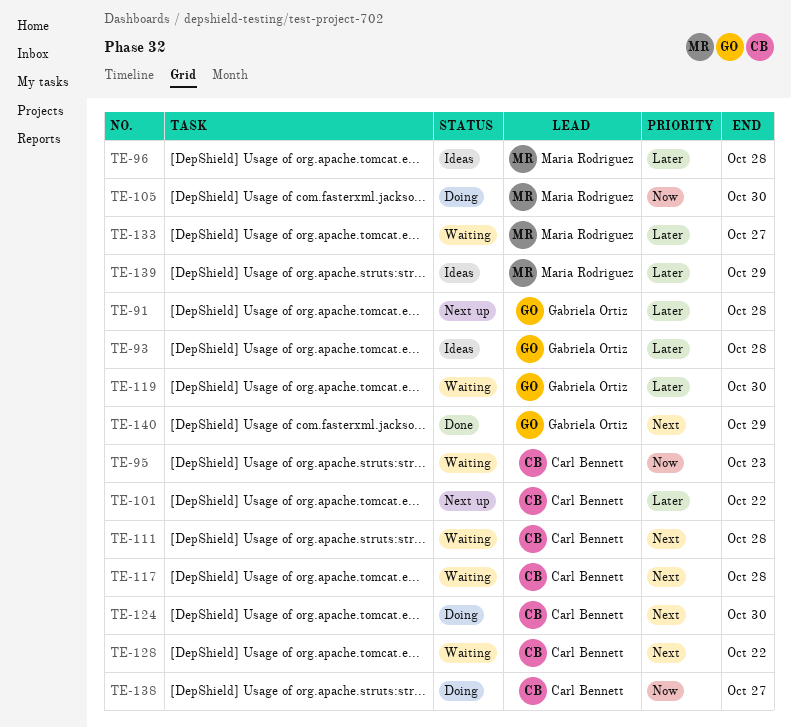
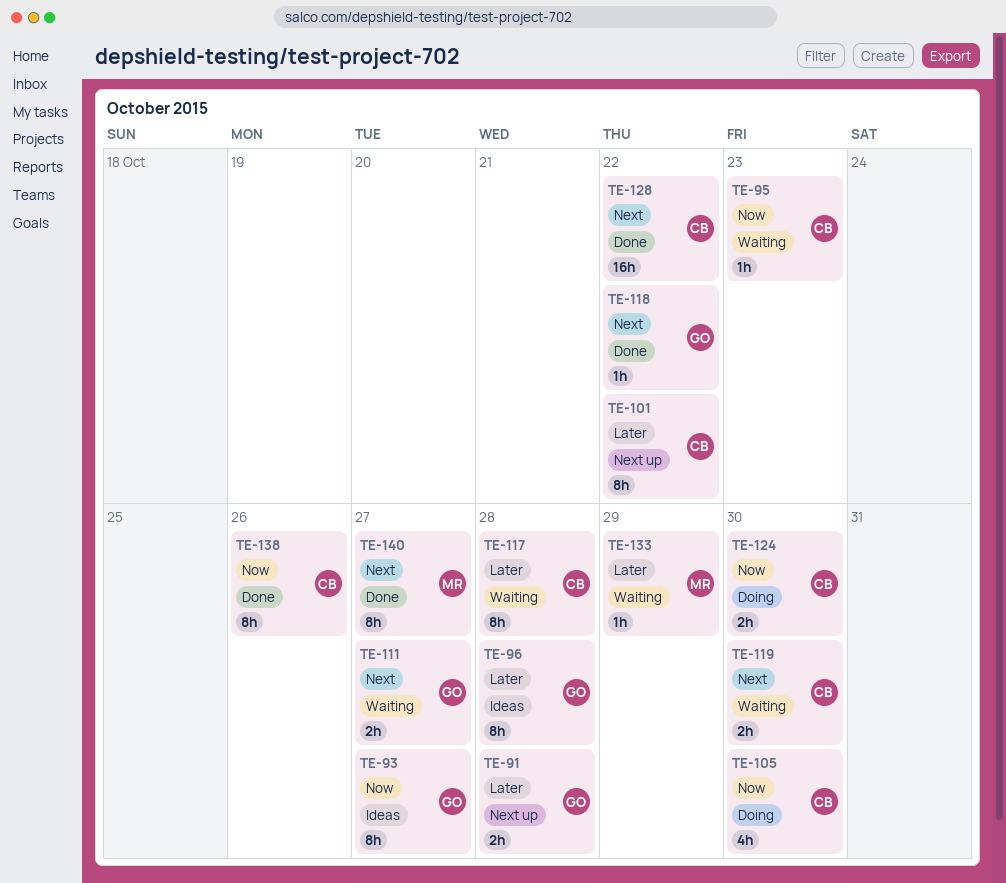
TE-93, priority: Later -> Now
TE-93, due: Oct 28 -> Oct 27
TE-96, owner: Maria Rodriguez -> Gabriela Ortiz
TE-105, owner: Maria Rodriguez -> Carl Bennett
TE-111, owner: Carl Bennett -> Gabriela Ortiz
TE-111, due: Oct 28 -> Oct 27
TE-117, priority: Next -> Later
TE-118: none -> present
TE-119, owner: Gabriela Ortiz -> Carl Bennett
TE-119, priority: Later -> Next
TE-124, priority: Next -> Now
TE-128, status: Waiting -> Done
TE-133, due: Oct 27 -> Oct 29
TE-138, status: Doing -> Done
TE-138, due: Oct 27 -> Oct 26
TE-139: present -> none
TE-140, owner: Gabriela Ortiz -> Maria Rodriguez
TE-140, due: Oct 29 -> Oct 27

